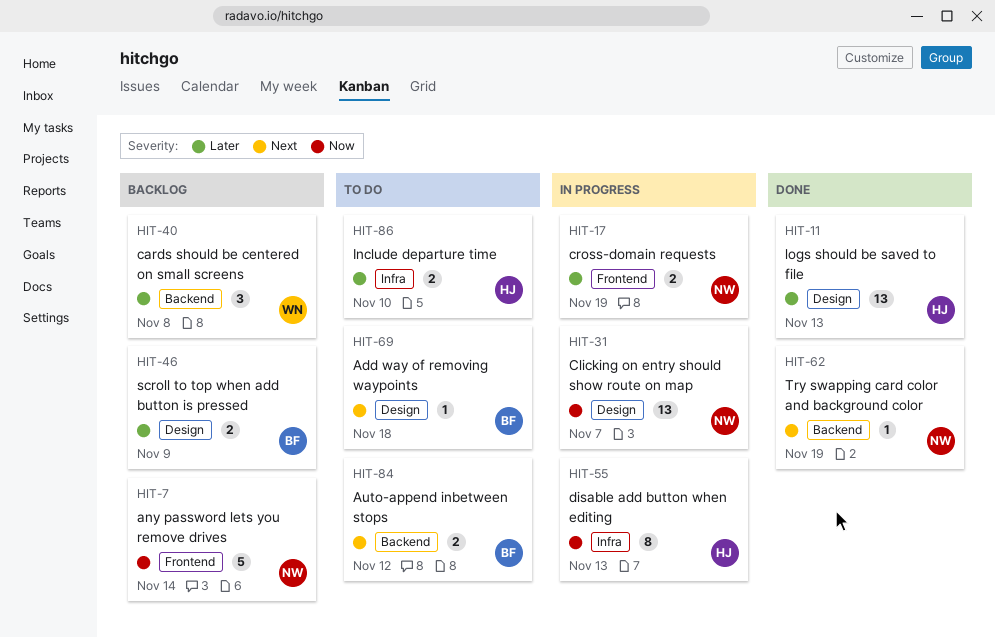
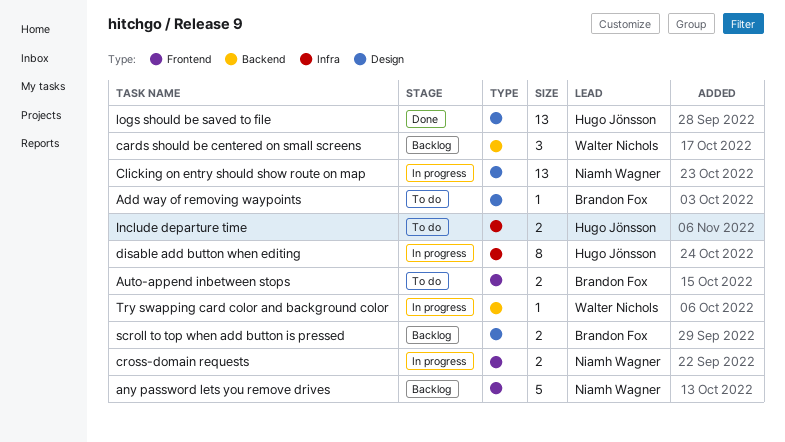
Auto-append inbetween stops, label: Backend -> Frontend
Try swapping card color and background color, status: Done -> In progress
Try swapping card color and background color, owner: Niamh Wagner -> Walter Nichols

